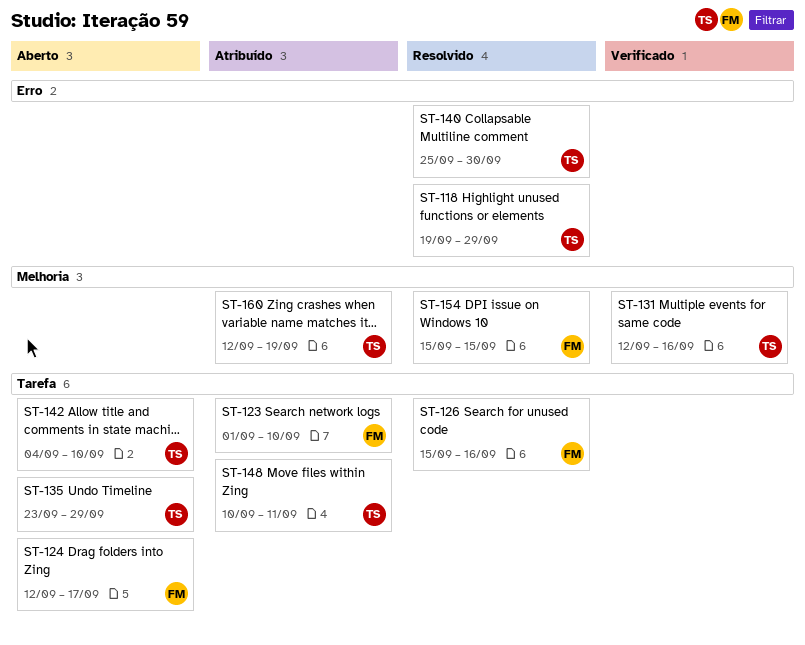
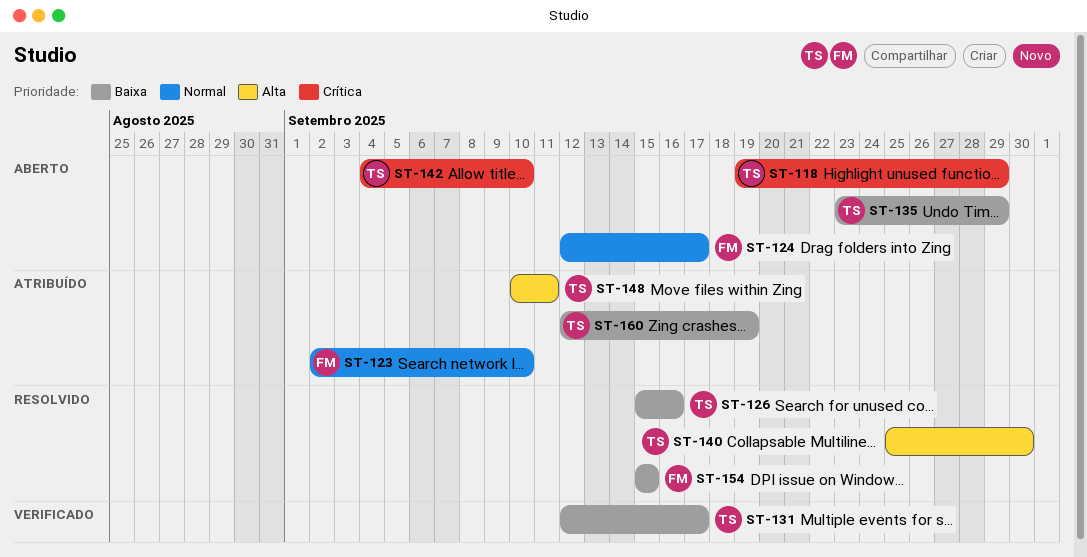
ST-118, status: Resolvido -> Aberto
ST-123, start: Sep 1 -> Sep 2
ST-126, owner: FM -> TS
ST-131, due: Sep 16 -> Sep 17

